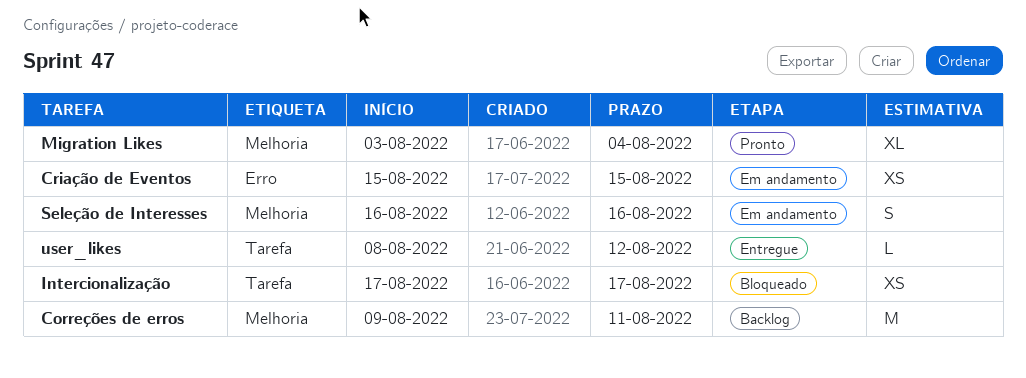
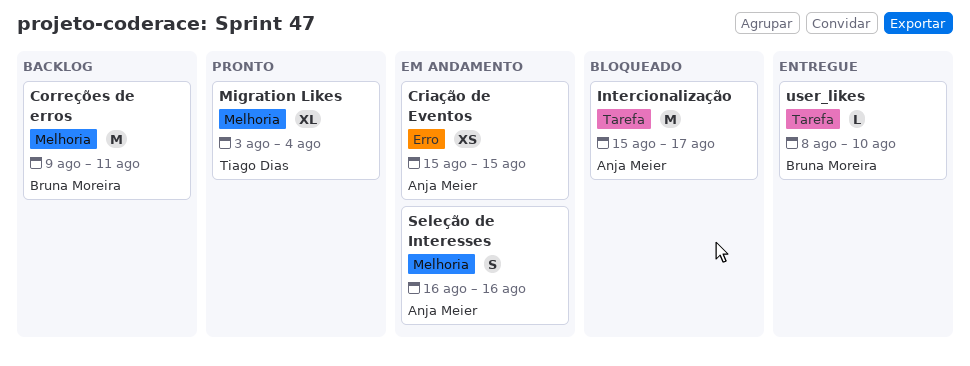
Intercionalização, estimate: XS -> M
Intercionalização, start: Aug 17 -> Aug 15
user_likes, due: Aug 12 -> Aug 10

